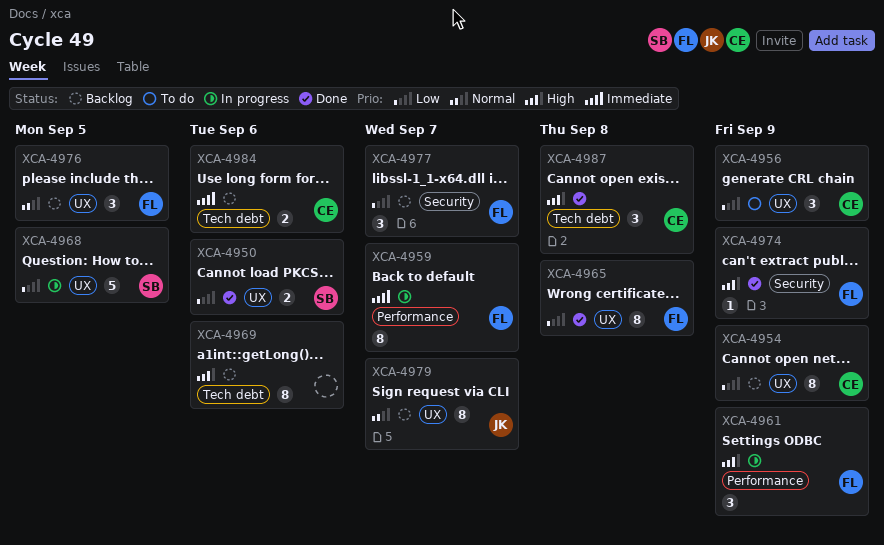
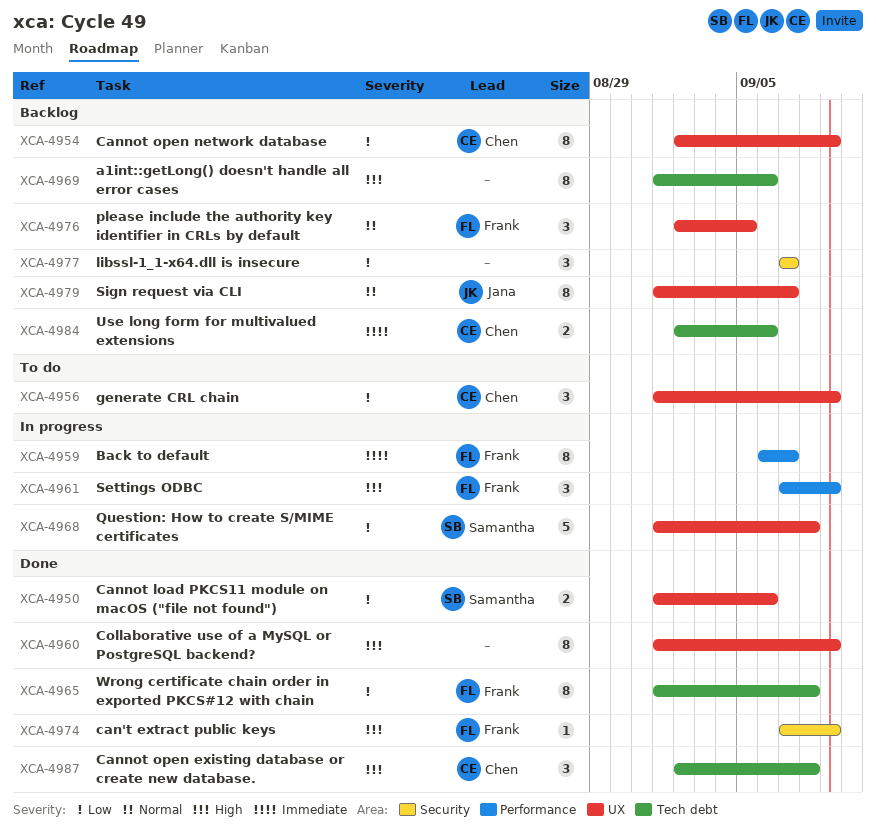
XCA-4960: none -> present
XCA-4965, label: UX -> Tech debt
XCA-4968, due: Sep 5 -> Sep 8
XCA-4977, owner: Frank -> none

